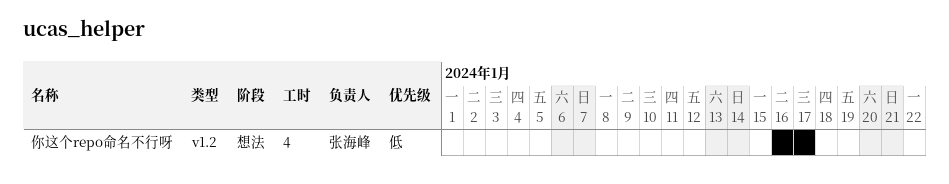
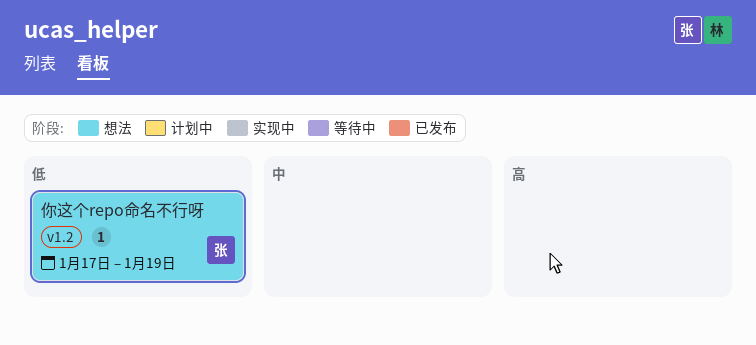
你这个repo命名不行呀, estimate: 4 -> 1
你这个repo命名不行呀, start: Jan 16 -> Jan 17
你这个repo命名不行呀, due: Jan 17 -> Jan 19

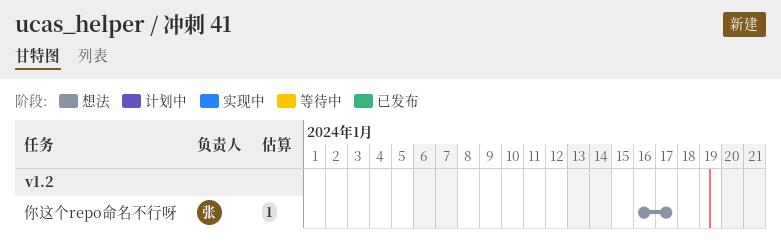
你这个repo命名不行呀, start: Jan 17 -> Jan 16
你这个repo命名不行呀, due: Jan 19 -> Jan 17

